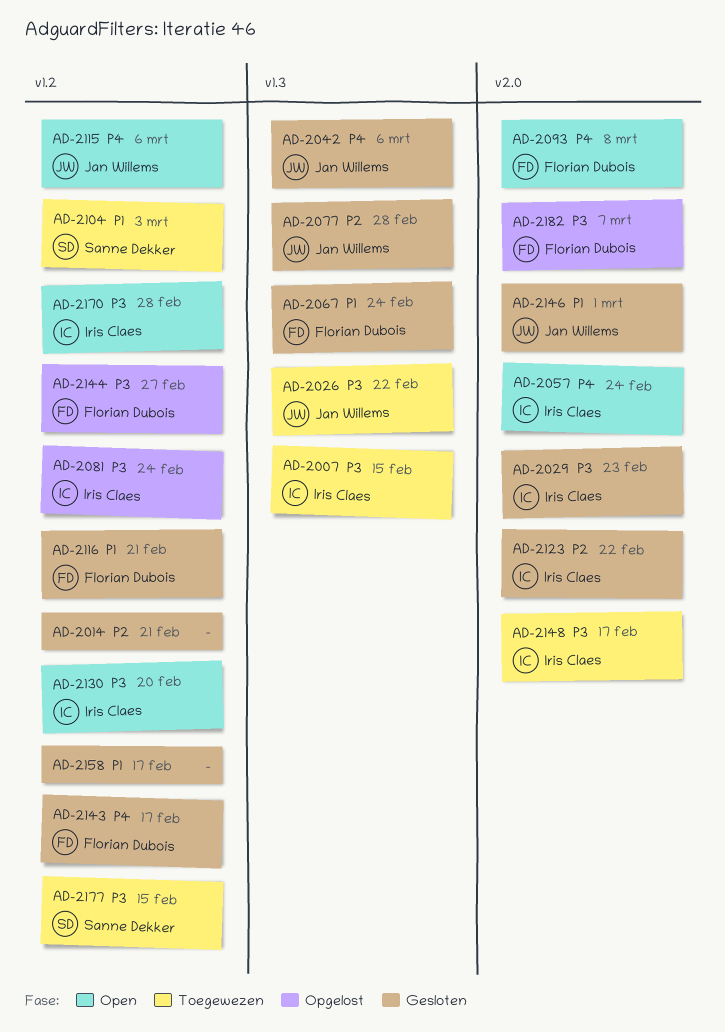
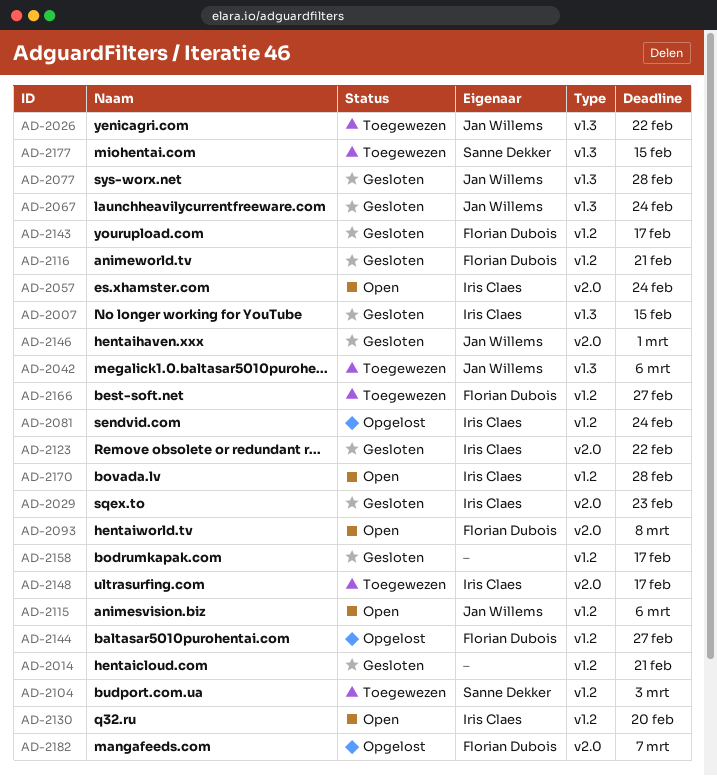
AD-2007, status: Toegewezen -> Gesloten
AD-2042, status: Gesloten -> Toegewezen
AD-2067, owner: Florian Dubois -> Jan Willems
AD-2166: none -> present
AD-2177, label: v1.2 -> v1.3

